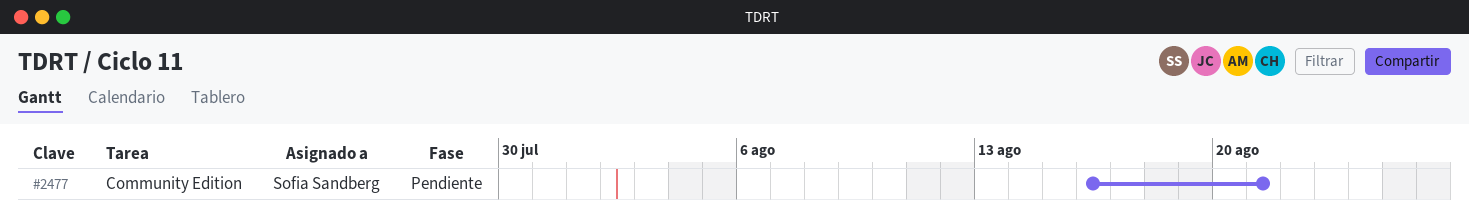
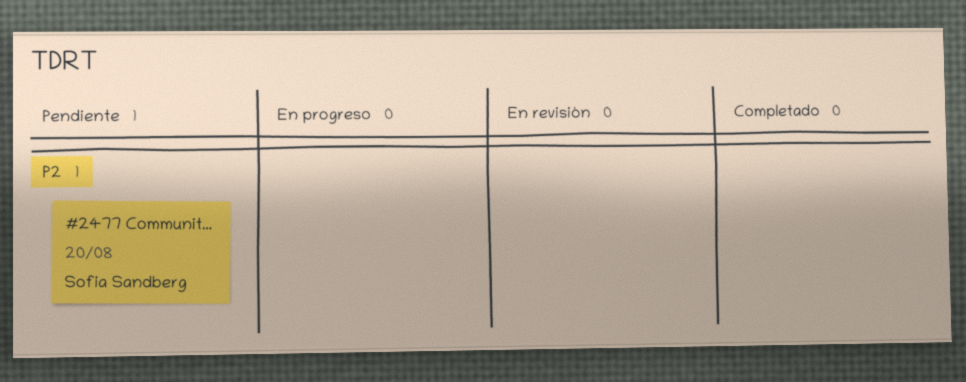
#2477, due: Aug 21 -> Aug 20

